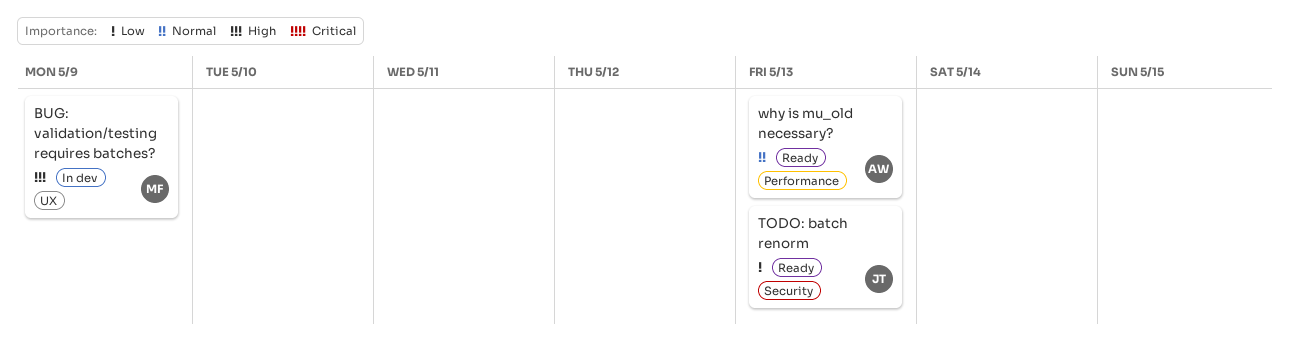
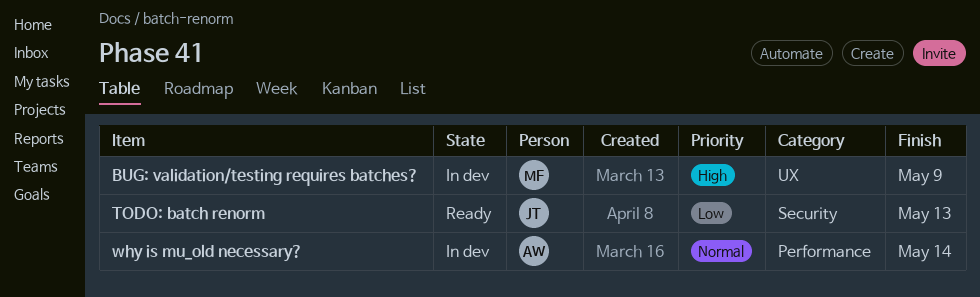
why is mu_old necessary?, status: Ready -> In dev
why is mu_old necessary?, due: May 13 -> May 14

